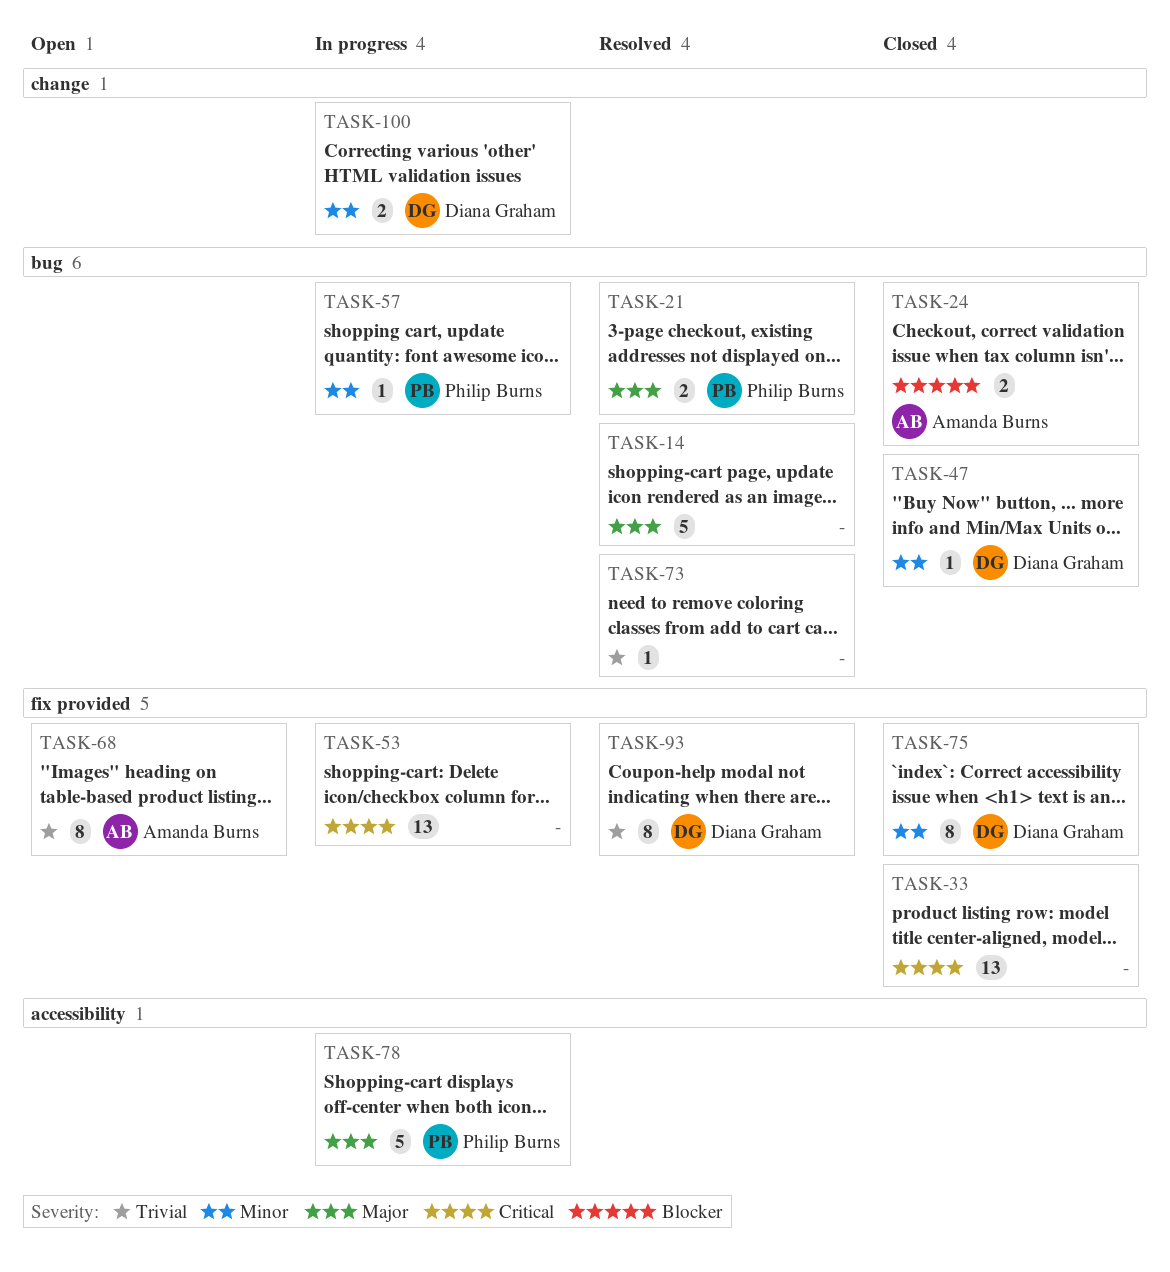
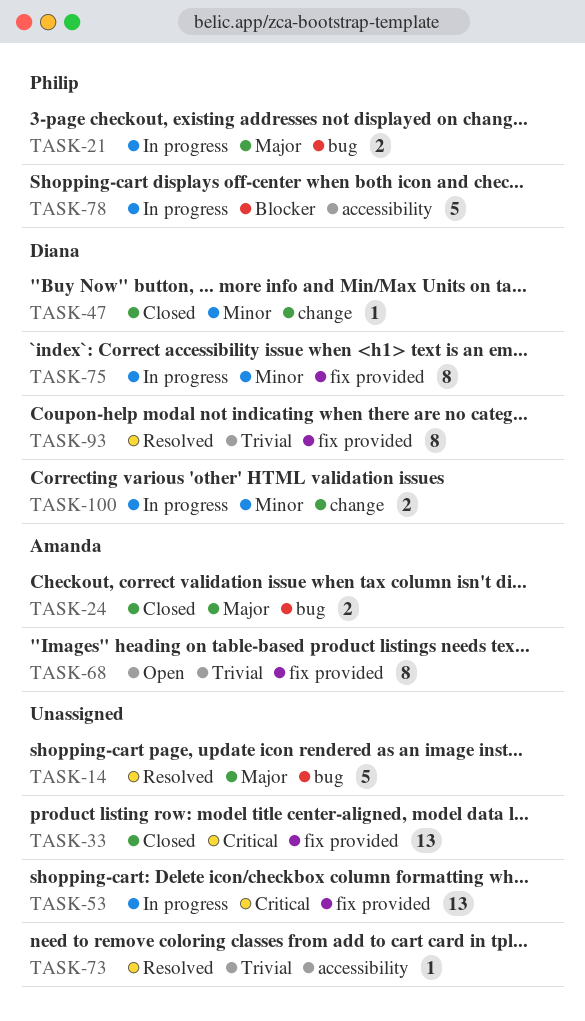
TASK-21, status: Resolved -> In progress
TASK-24, priority: Blocker -> Major
TASK-47, label: bug -> change
TASK-57: present -> none
TASK-73, label: bug -> accessibility
TASK-75, status: Closed -> In progress
TASK-78, priority: Major -> Blocker

